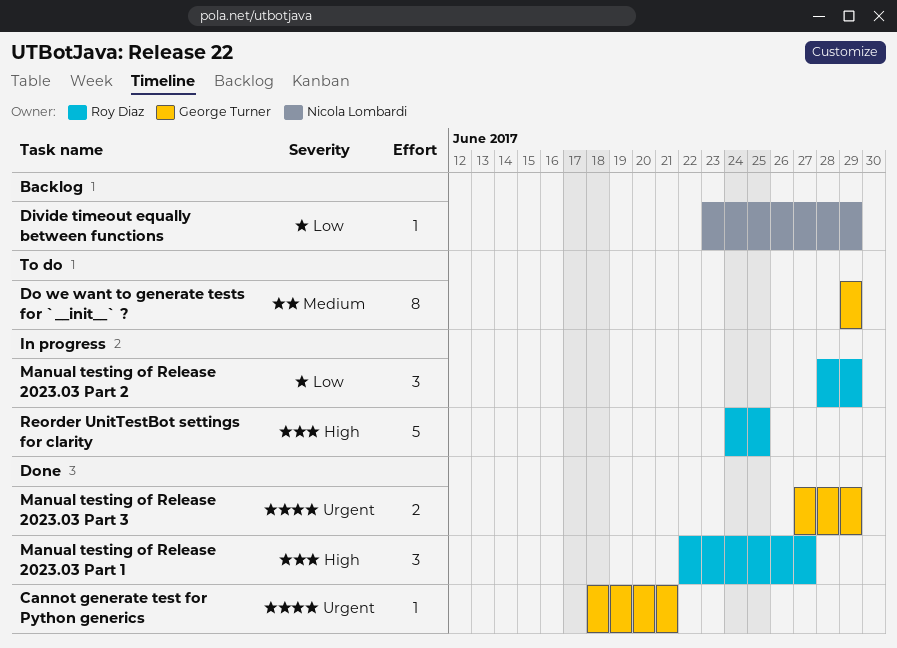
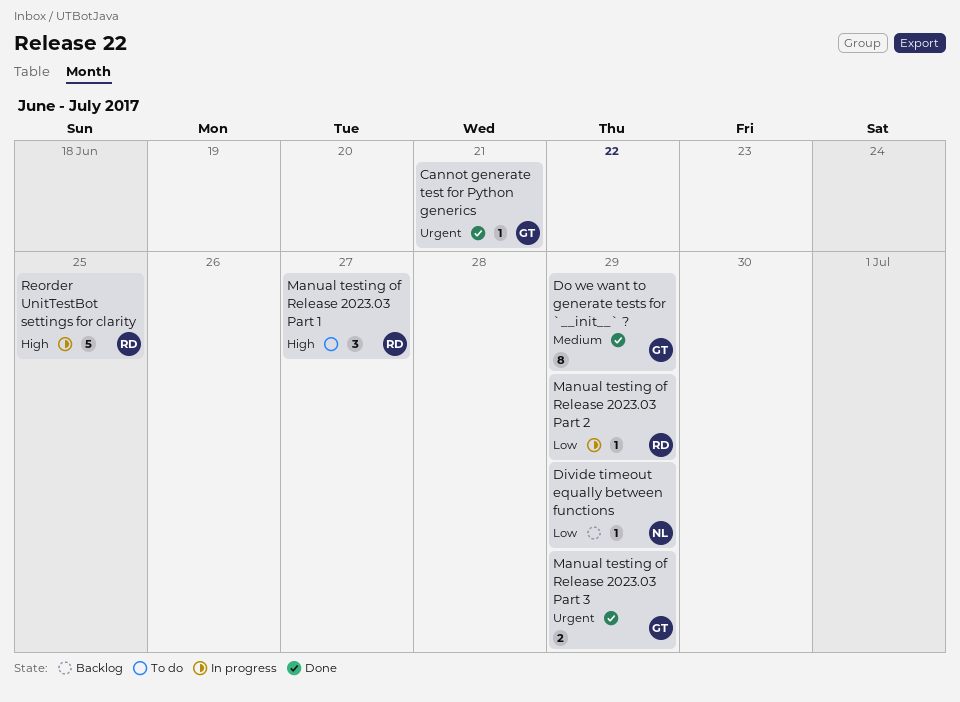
Do we want to generate tests for `__init__` ?, status: To do -> Done
Manual testing of Release 2023.03 Part 1, status: Done -> To do
Manual testing of Release 2023.03 Part 2, estimate: 3 -> 1

